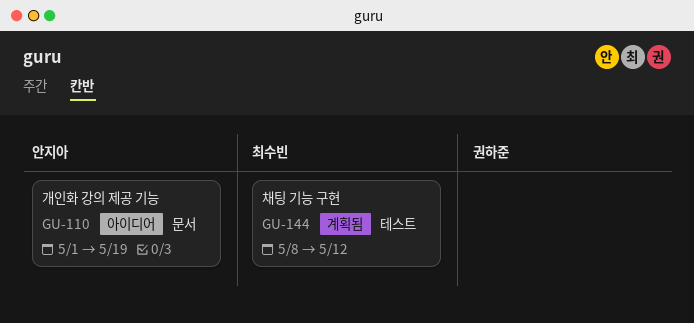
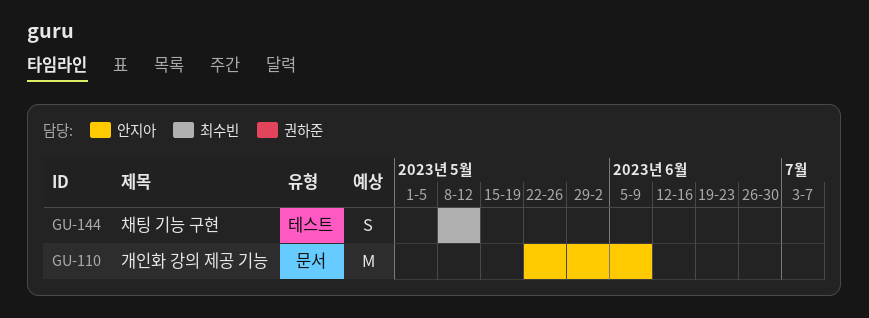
GU-110, start: May 1 -> May 22
GU-110, due: May 19 -> Jun 9

